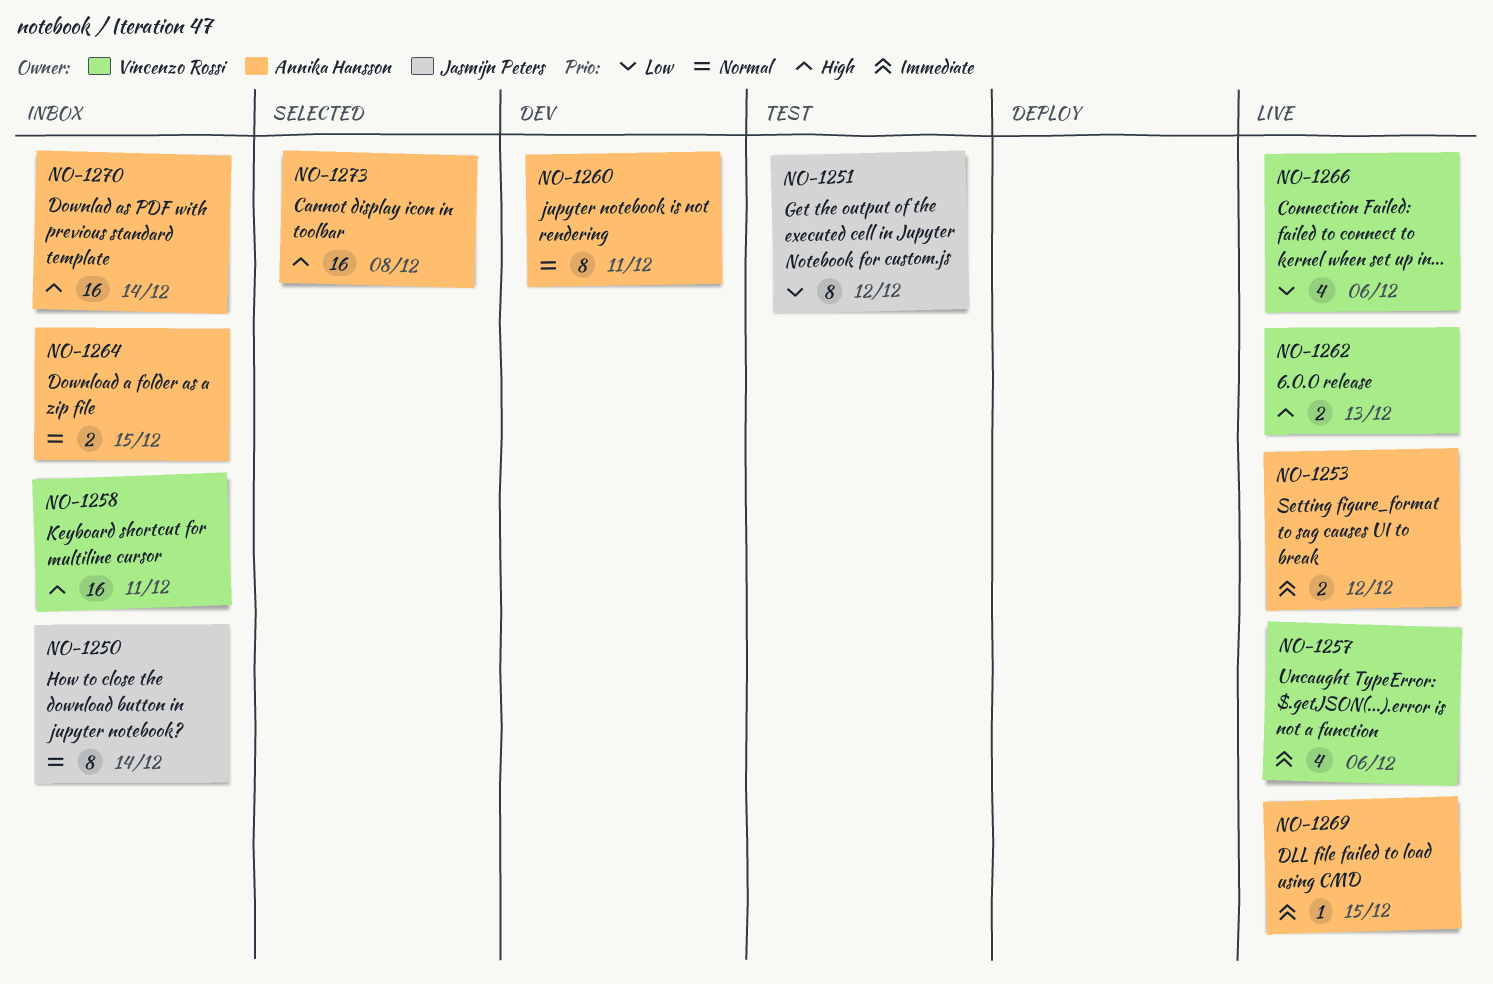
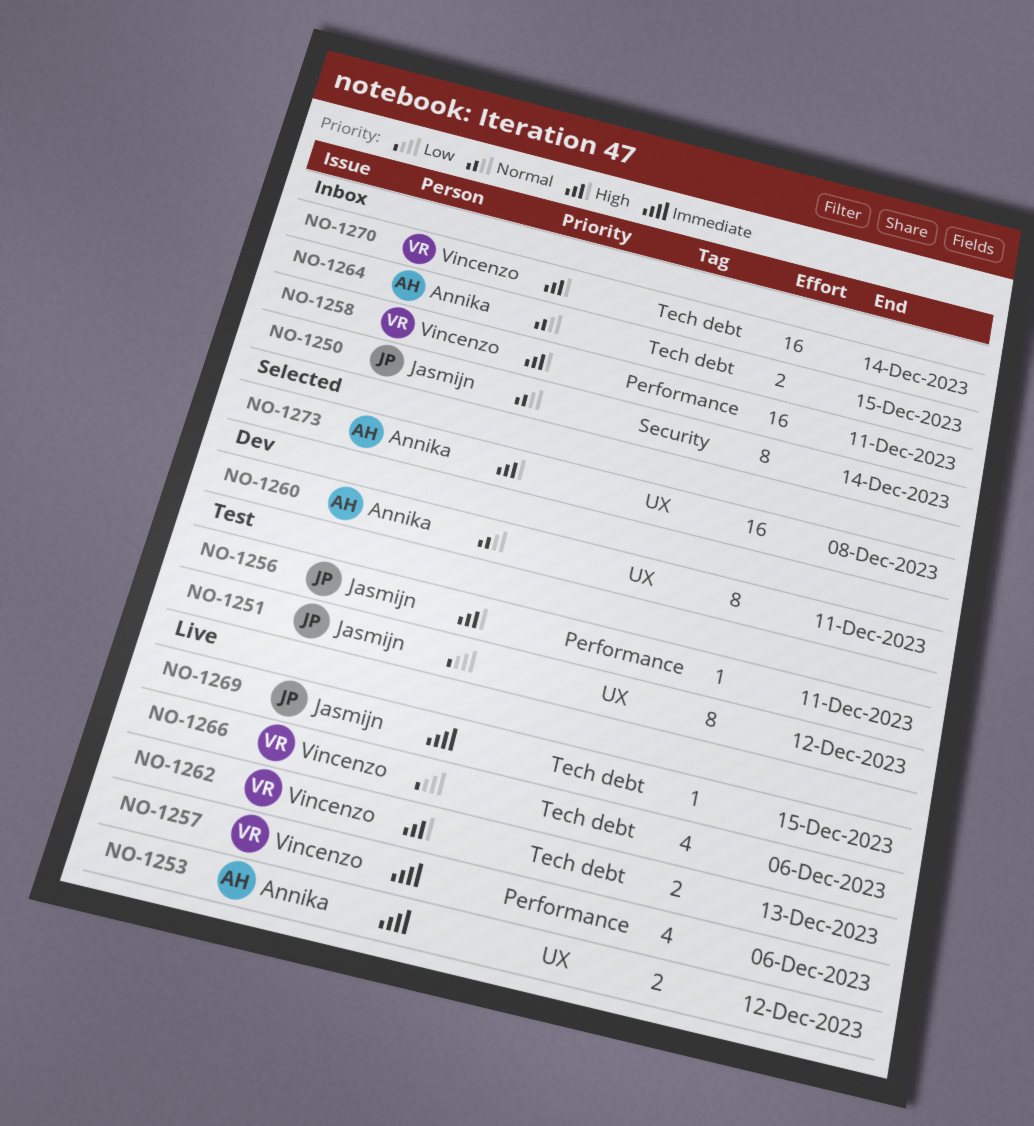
NO-1256: none -> present
NO-1269, owner: Annika Hansson -> Jasmijn Peters
NO-1270, owner: Annika Hansson -> Vincenzo Rossi

